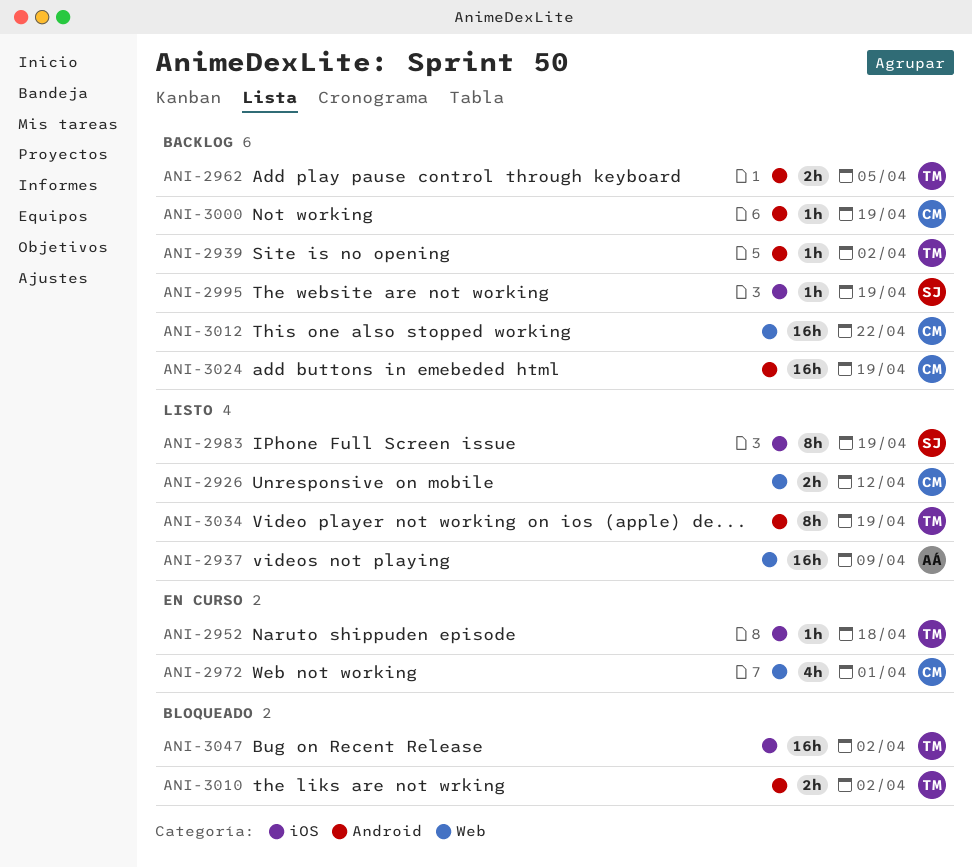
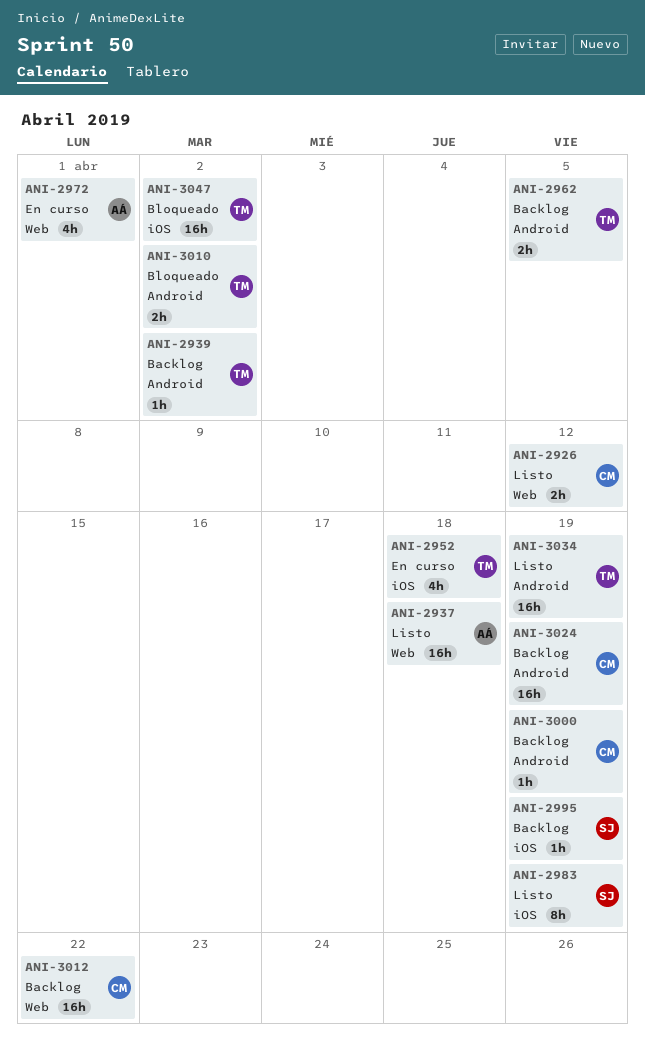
ANI-2937, due: Apr 9 -> Apr 18
ANI-2952, estimate: 1h -> 4h
ANI-2972, owner: CM -> AÁ
ANI-3034, estimate: 8h -> 16h

